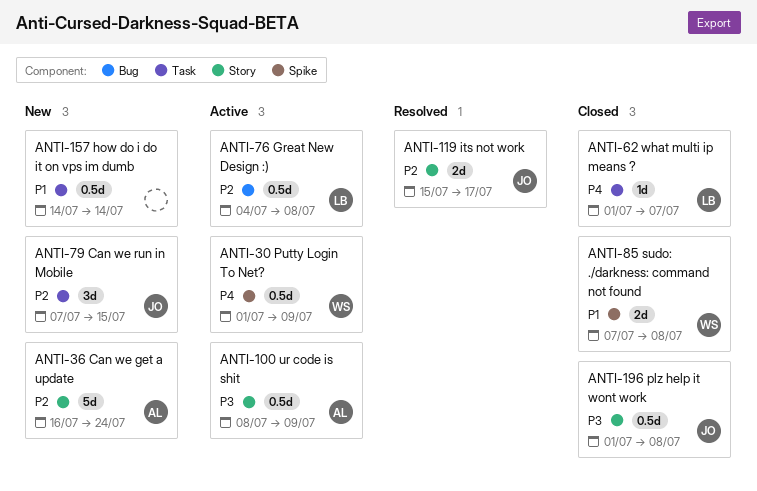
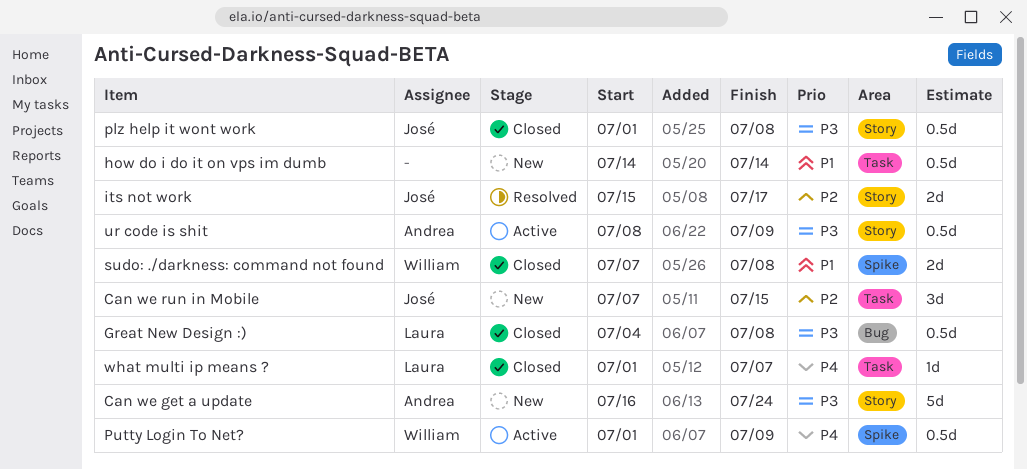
Can we get a update, priority: P2 -> P3
Great New Design :), status: Active -> Closed
Great New Design :), priority: P2 -> P3

